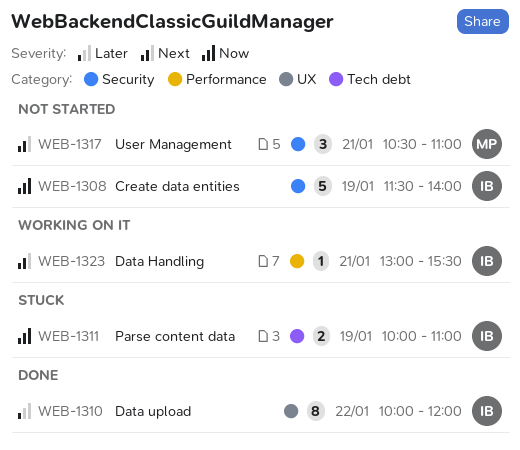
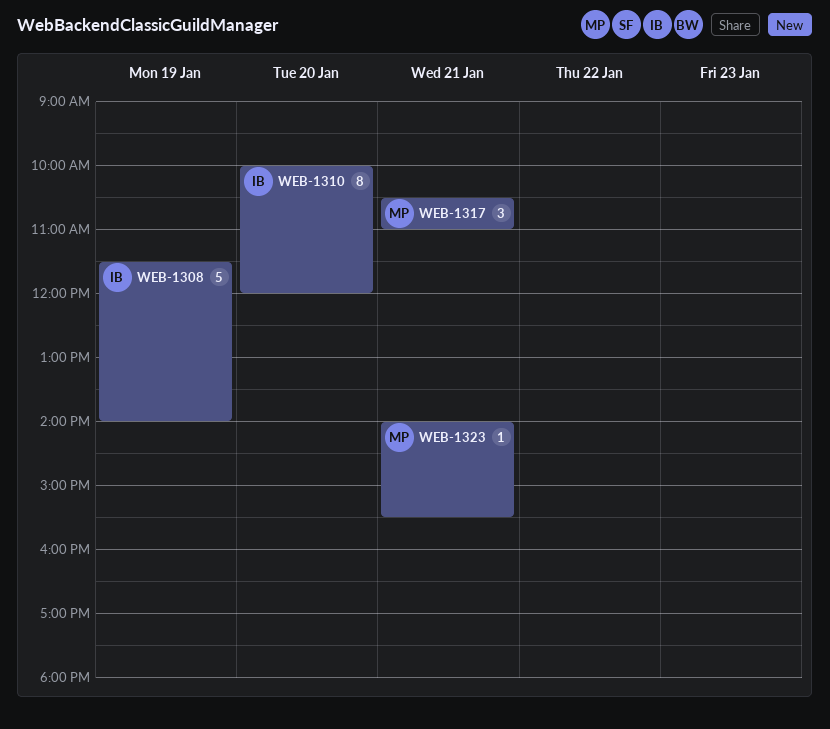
WEB-1310, day: Jan 22 -> Jan 20
WEB-1311: present -> none
WEB-1323, owner: IB -> MP
WEB-1323, begins: 13:00 -> 14:00

